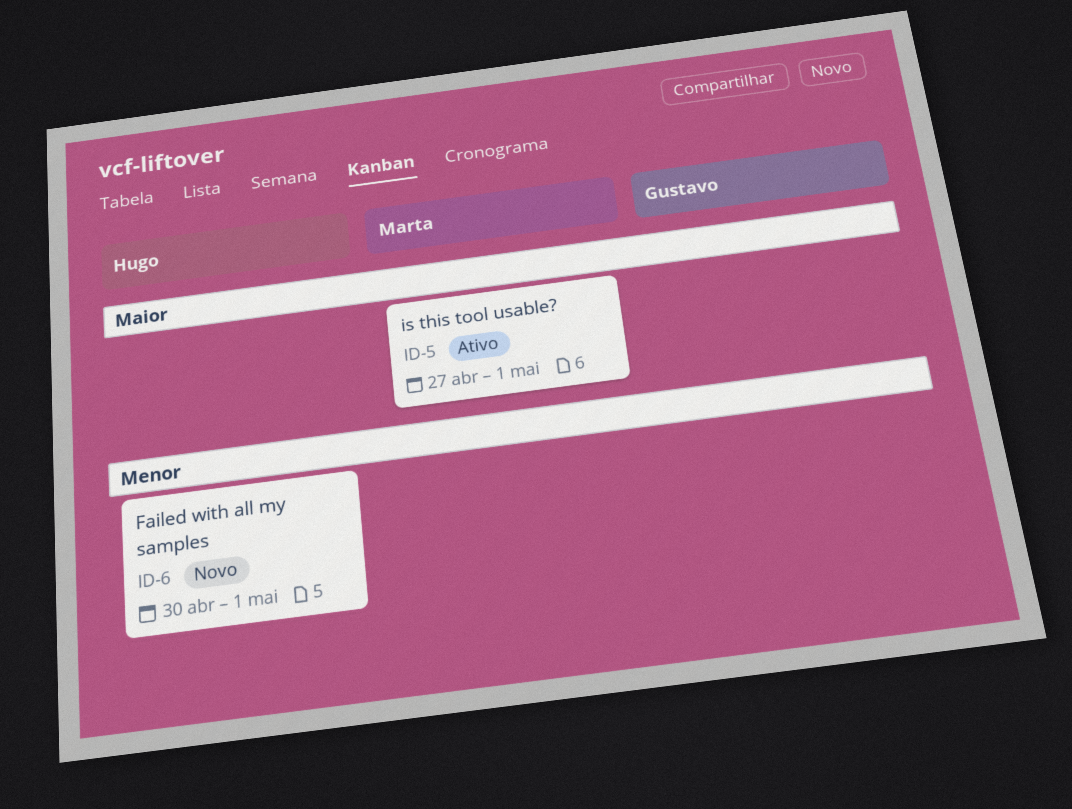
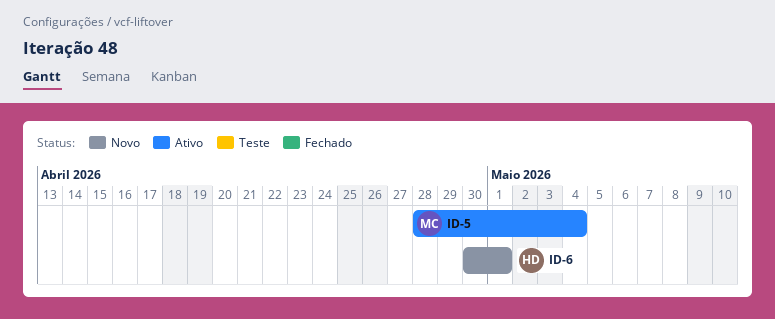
ID-5, start: Apr 27 -> Apr 28
ID-5, due: May 1 -> May 4

